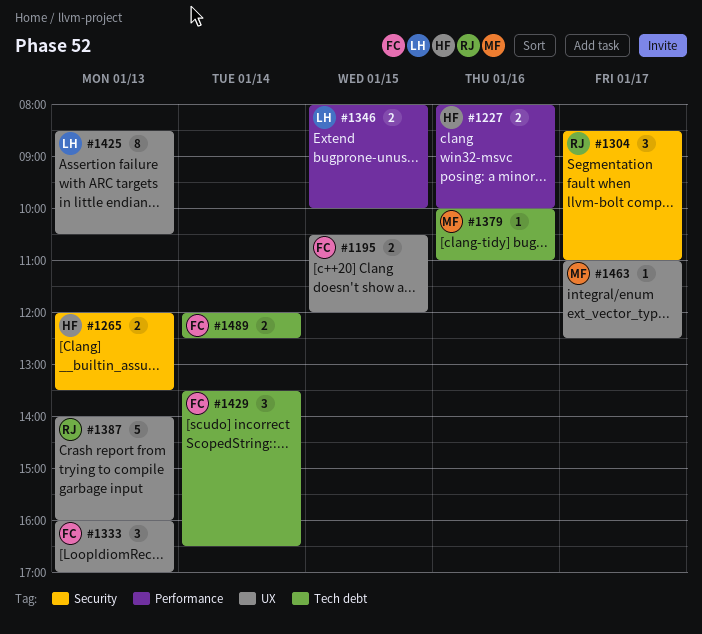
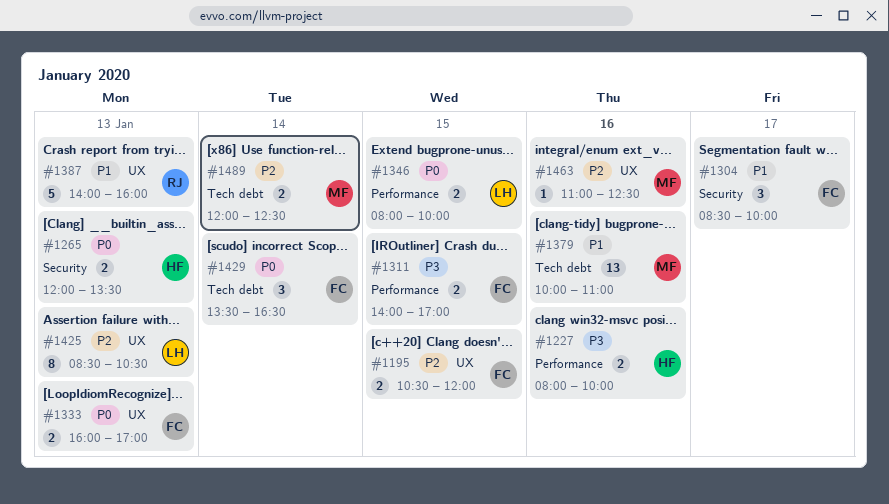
#1304, owner: RJ -> FC
#1304, ends: 11:00 -> 10:00
#1311: none -> present
#1333, estimate: 3 -> 2
#1379, estimate: 1 -> 13
#1463, day: Jan 17 -> Jan 16
#1489, owner: FC -> MF

